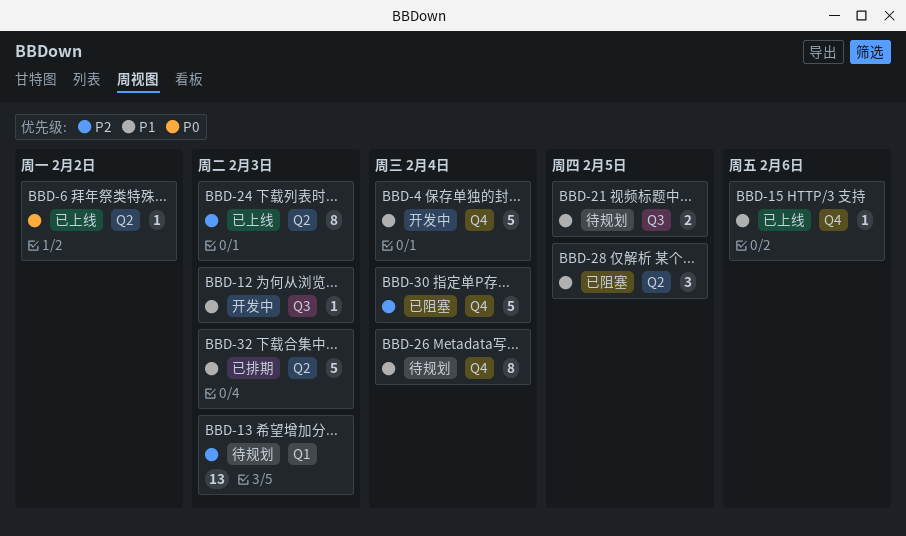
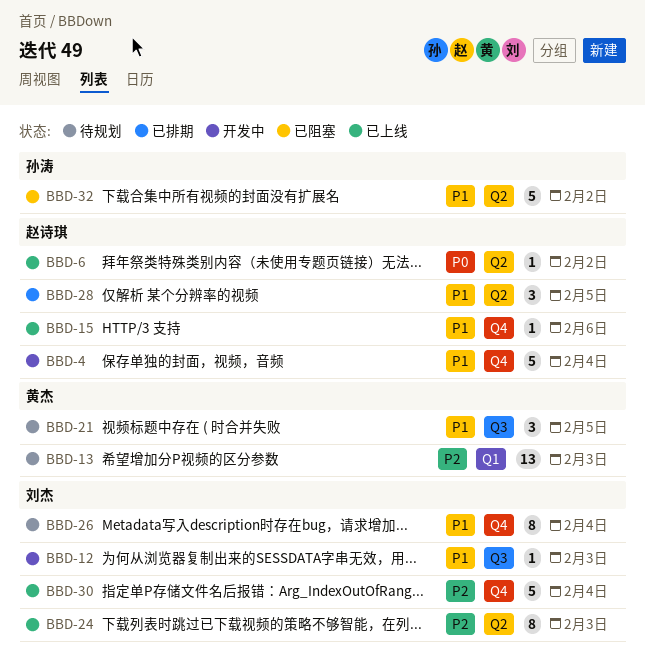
BBD-21, estimate: 2 -> 3
BBD-28, status: 已阻塞 -> 已排期
BBD-30, status: 已阻塞 -> 已上线
BBD-32, status: 已排期 -> 已阻塞
BBD-32, due: Feb 3 -> Feb 2

